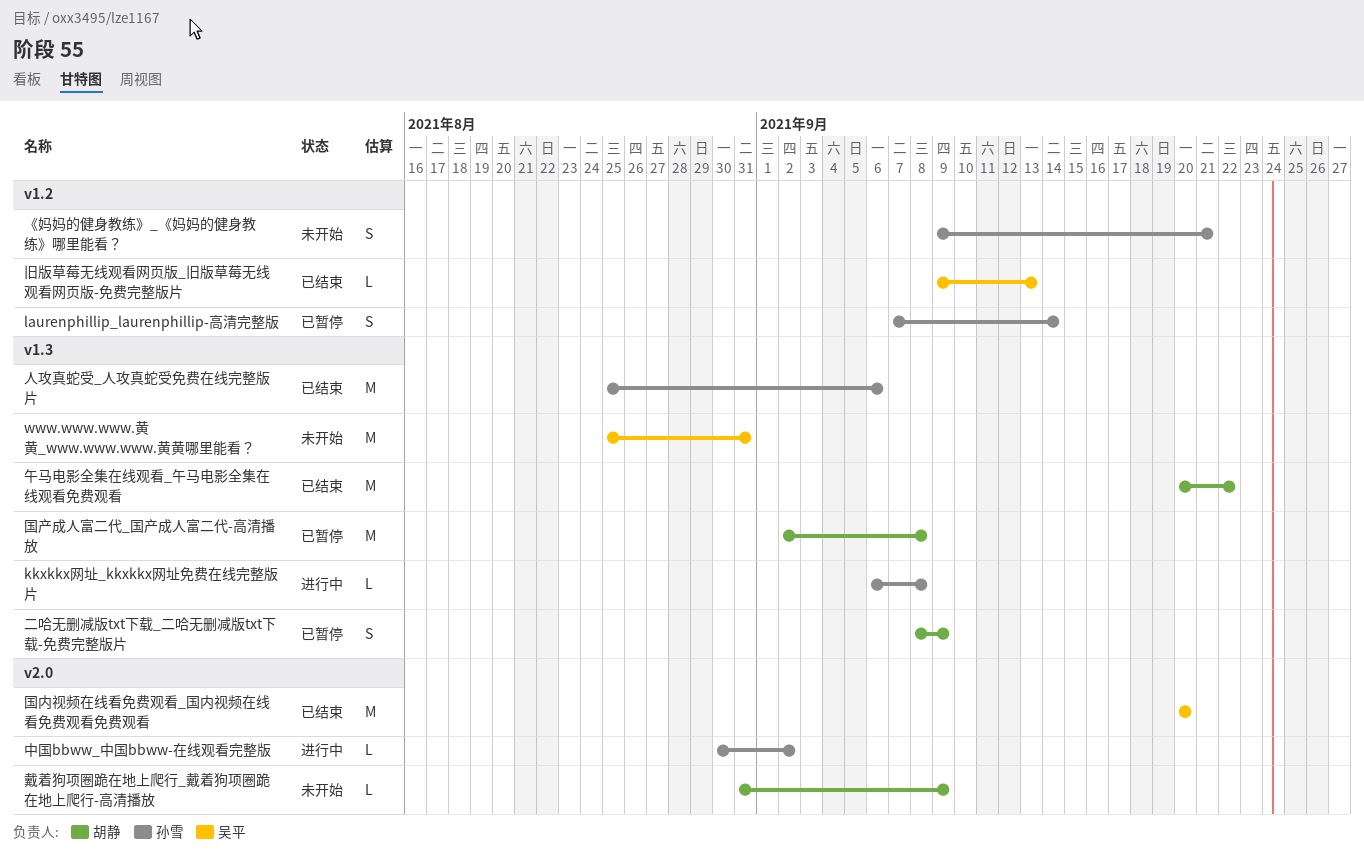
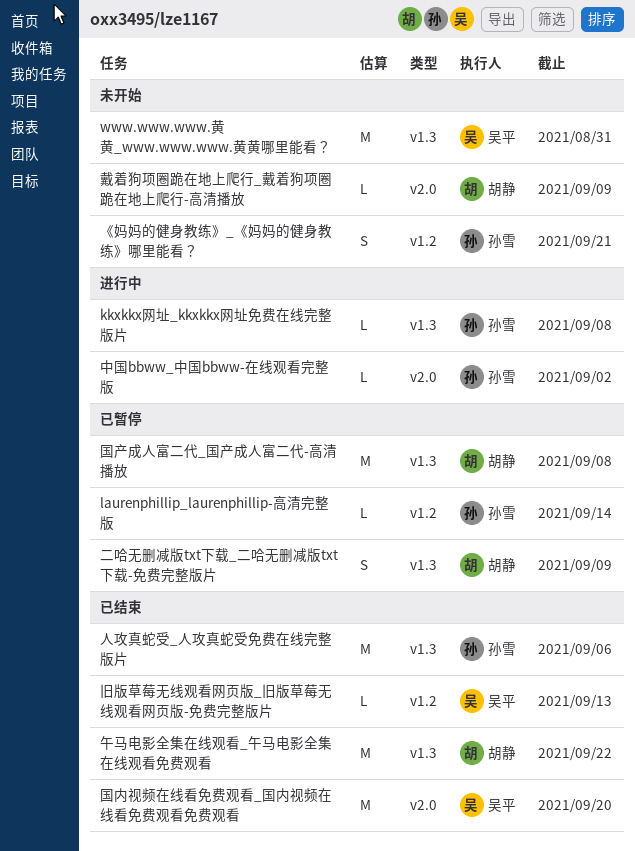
laurenphillip_laurenphillip-高清完整版, estimate: S -> L

